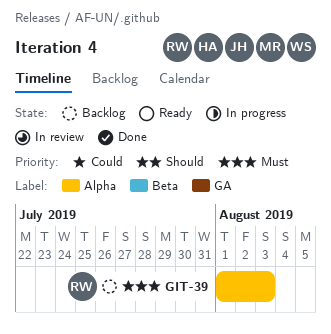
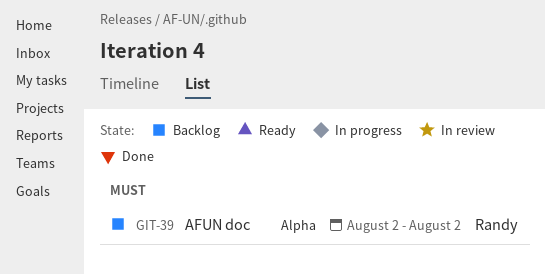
GIT-39, start: Aug 1 -> Aug 2
GIT-39, due: Aug 3 -> Aug 2

